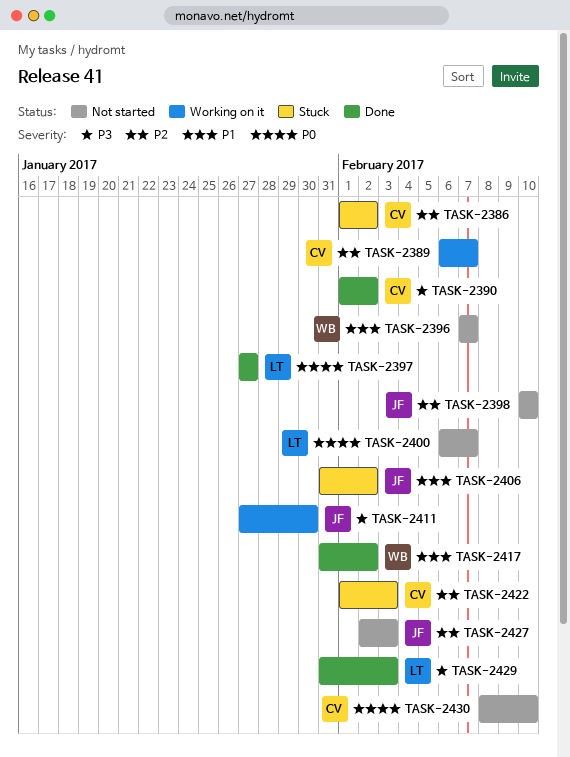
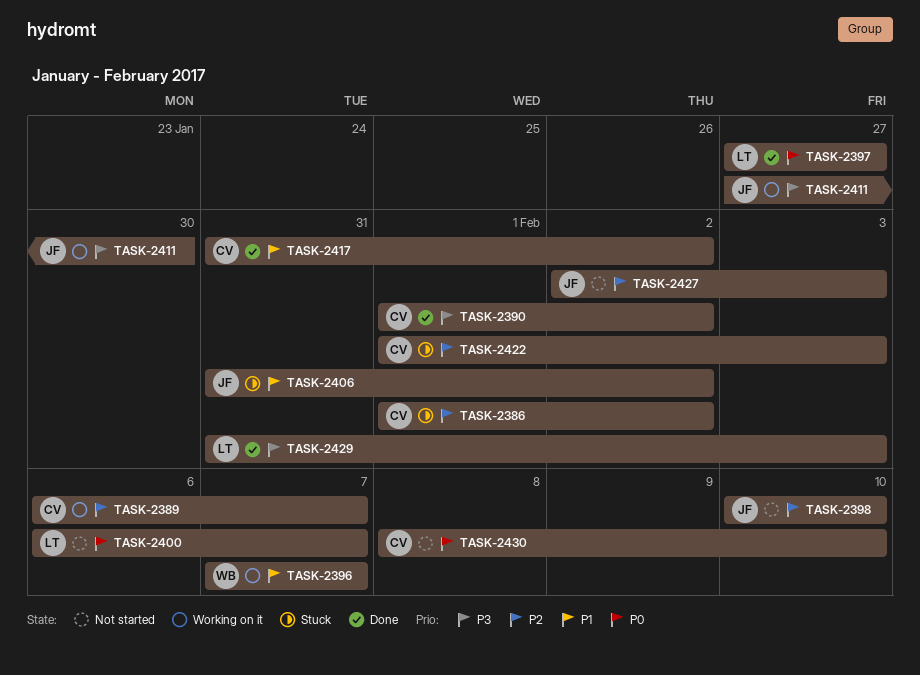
TASK-2396, status: Not started -> Working on it
TASK-2417, owner: WB -> CV

